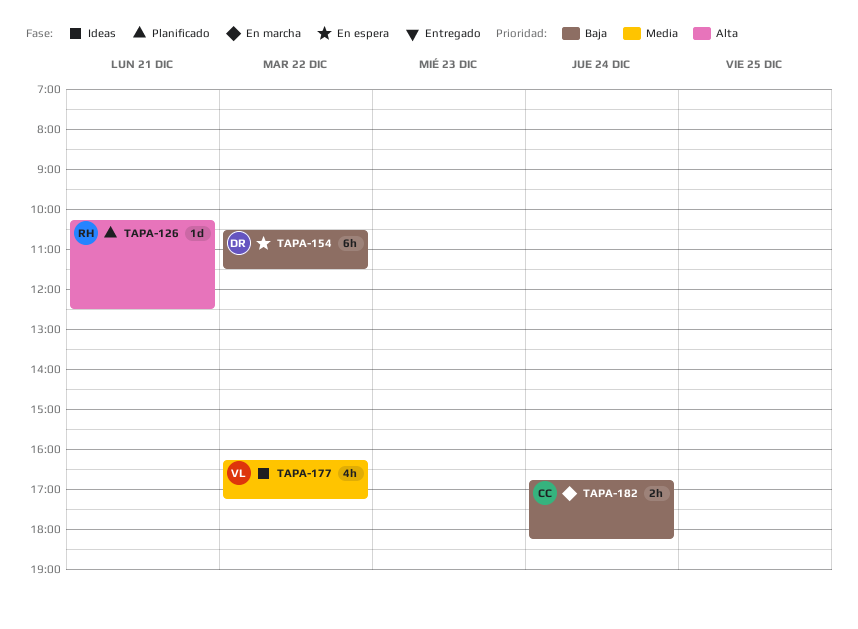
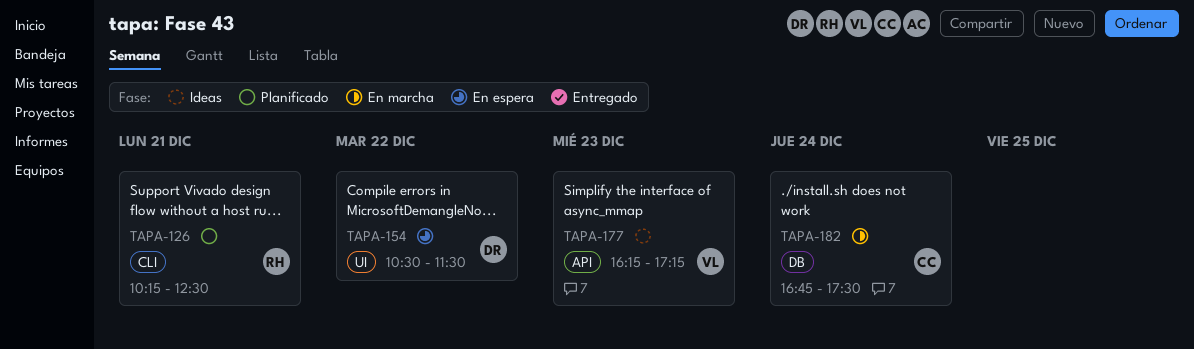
TAPA-177, day: Dec 22 -> Dec 23
TAPA-182, ends: 18:15 -> 17:30

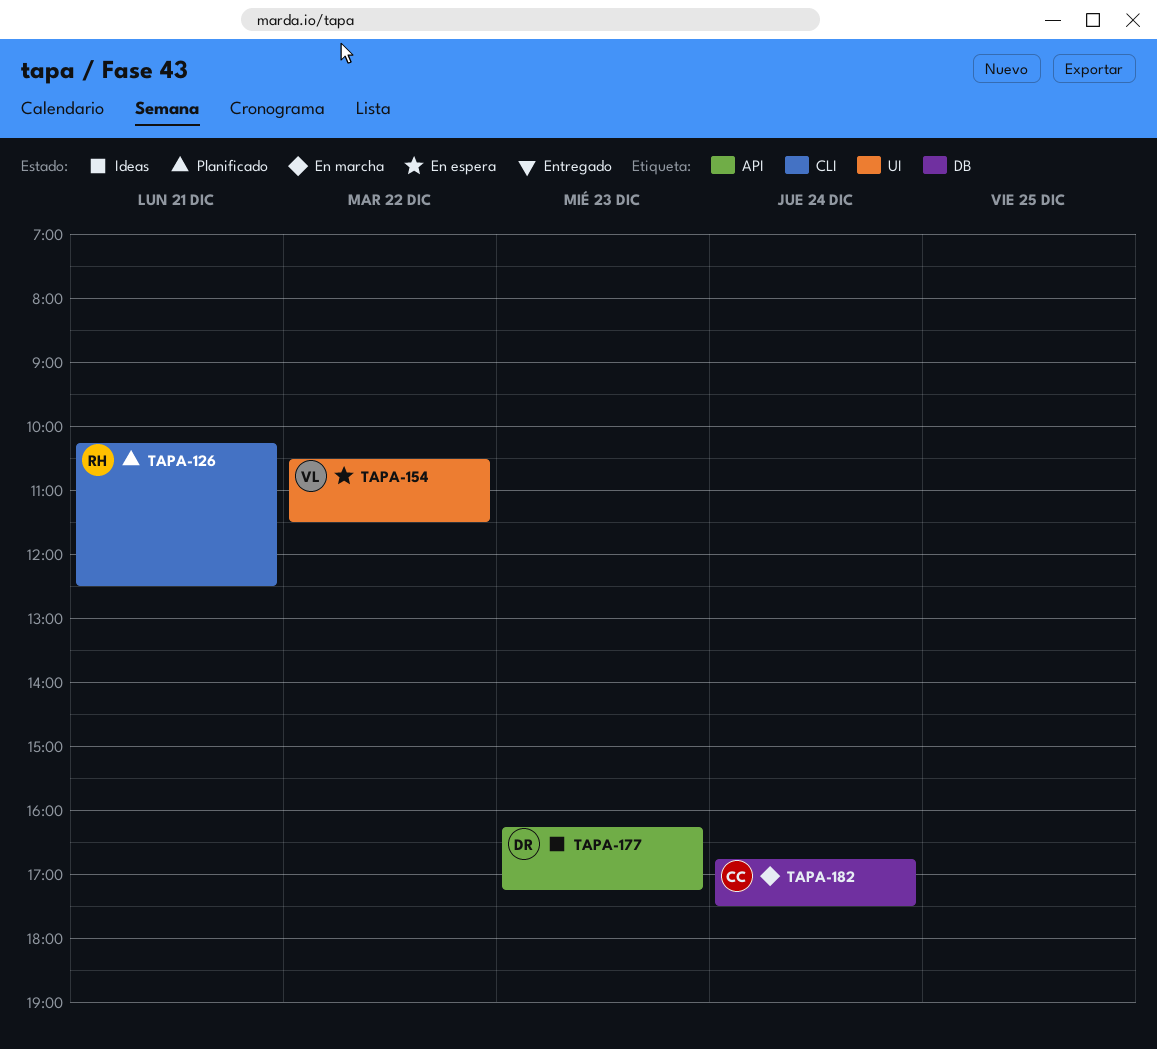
TAPA-154, owner: DR -> VL
TAPA-177, owner: VL -> DR

